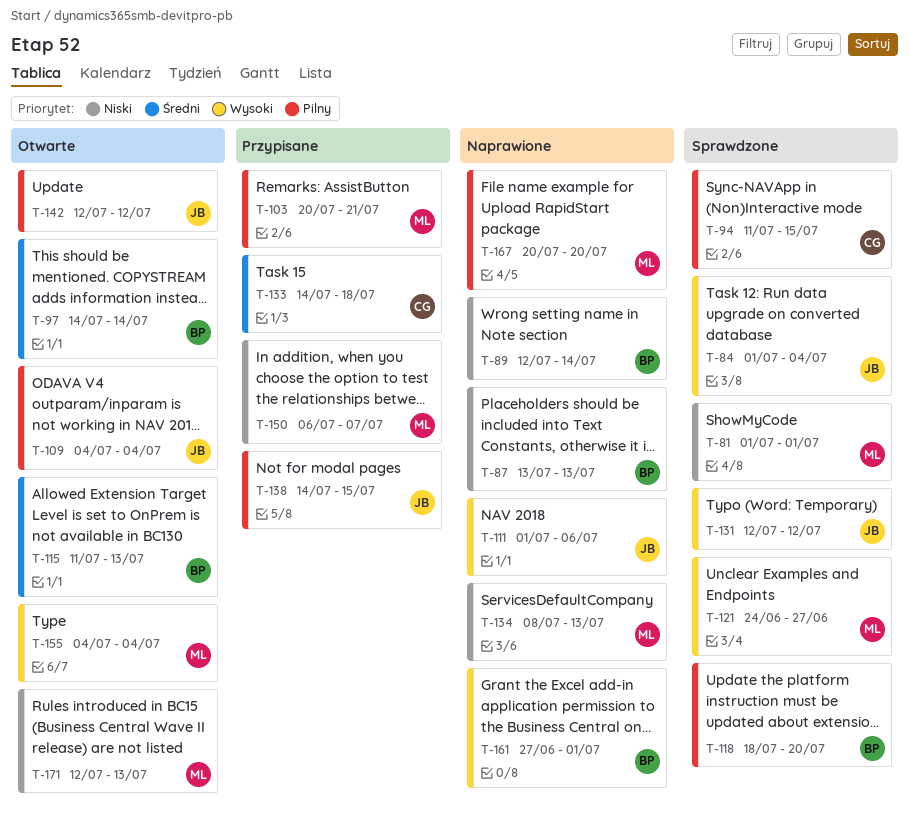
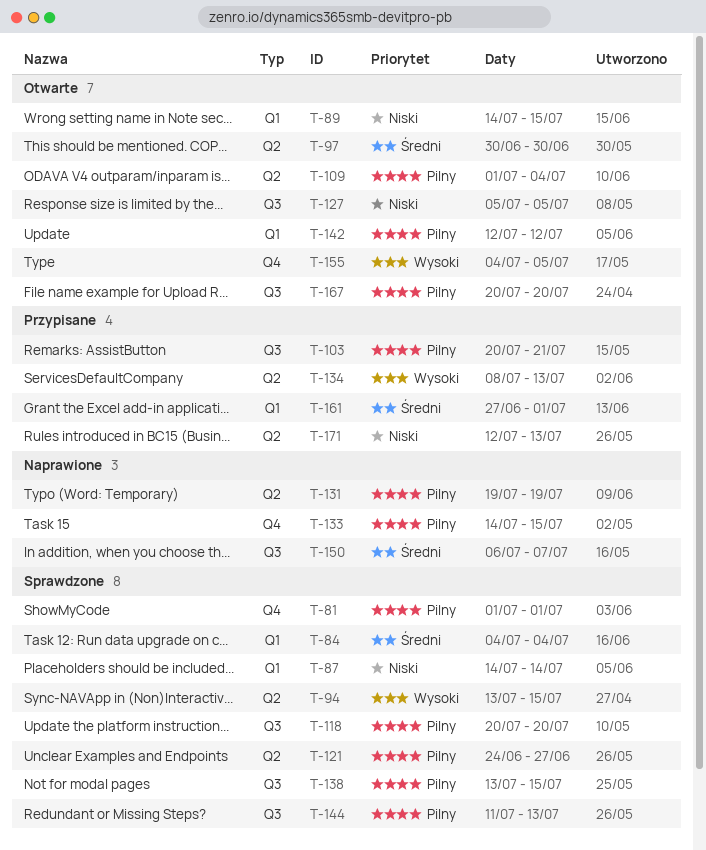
T-81, priority: Niski -> Pilny
T-84, priority: Wysoki -> Średni
T-84, start: Jul 1 -> Jul 4
T-87, status: Naprawione -> Sprawdzone
T-87, start: Jul 13 -> Jul 14
T-87, due: Jul 13 -> Jul 14
T-89, status: Naprawione -> Otwarte
T-89, start: Jul 12 -> Jul 14
T-89, due: Jul 14 -> Jul 15
T-94, priority: Pilny -> Wysoki
T-94, start: Jul 11 -> Jul 13
T-97, start: Jul 14 -> Jun 30
T-97, due: Jul 14 -> Jun 30
T-109, start: Jul 4 -> Jul 1
T-111: present -> none
T-115: present -> none
T-118, start: Jul 18 -> Jul 20
T-121, priority: Wysoki -> Pilny
T-127: none -> present
T-131, status: Sprawdzone -> Naprawione
T-131, priority: Wysoki -> Pilny
T-131, start: Jul 12 -> Jul 19
T-131, due: Jul 12 -> Jul 19
T-133, status: Przypisane -> Naprawione
T-133, priority: Średni -> Pilny
T-133, due: Jul 18 -> Jul 15
T-134, status: Naprawione -> Przypisane
T-134, priority: Niski -> Wysoki
T-138, status: Przypisane -> Sprawdzone
T-138, start: Jul 14 -> Jul 13
T-144: none -> present
T-150, status: Przypisane -> Naprawione
T-150, priority: Niski -> Średni
T-155, due: Jul 4 -> Jul 5
T-161, status: Naprawione -> Przypisane
T-161, priority: Wysoki -> Średni
T-167, status: Naprawione -> Otwarte
T-171, status: Otwarte -> Przypisane

